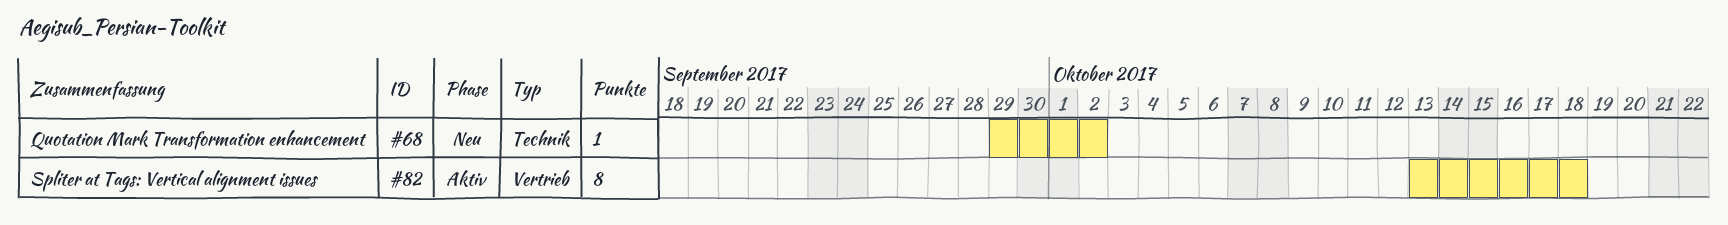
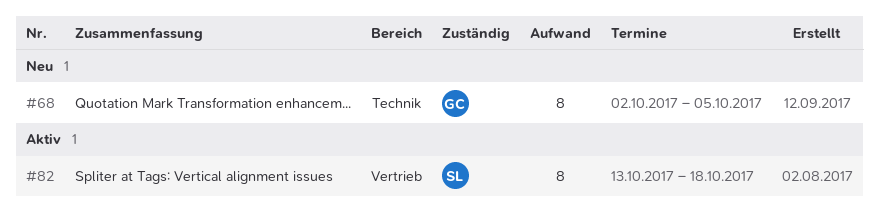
#68, estimate: 1 -> 8
#68, start: Sep 29 -> Oct 2
#68, due: Oct 2 -> Oct 5

